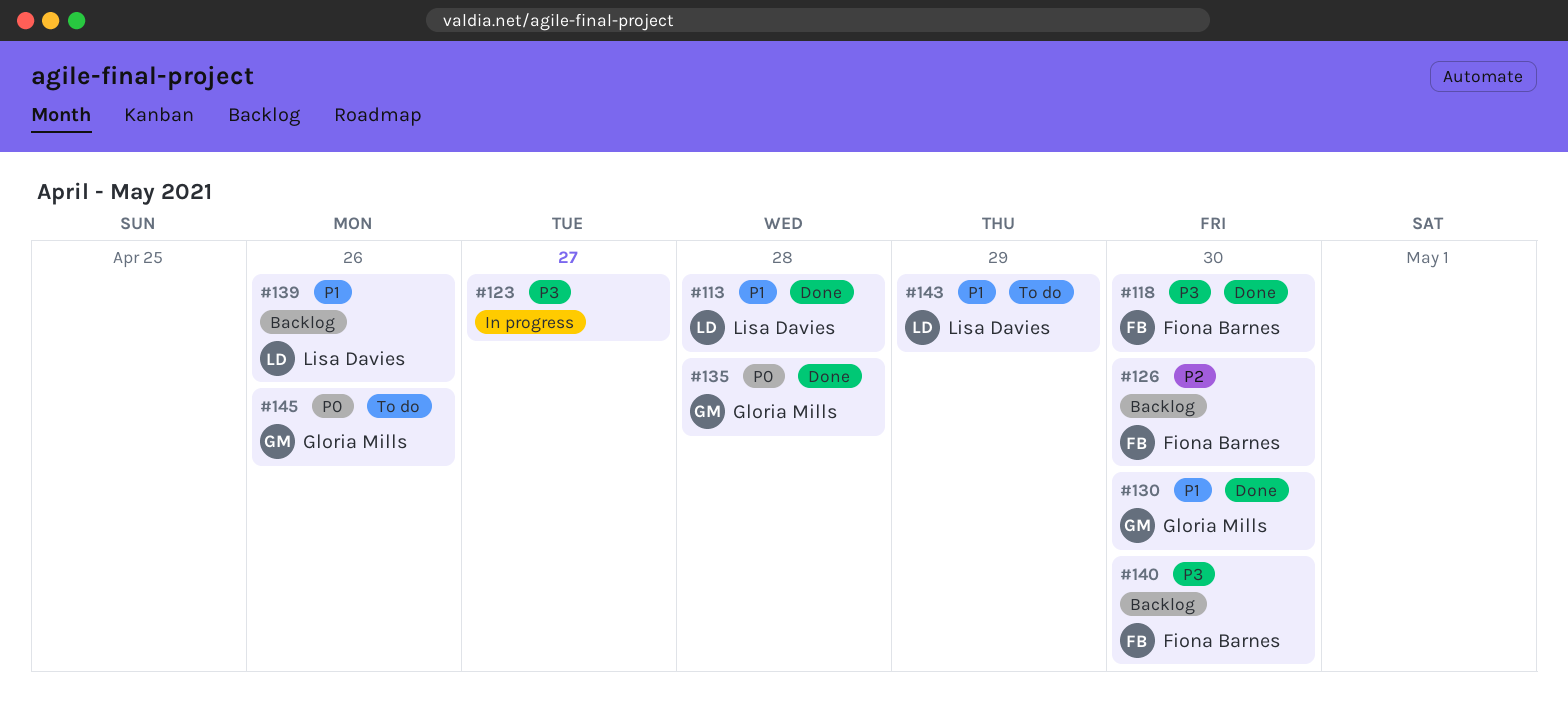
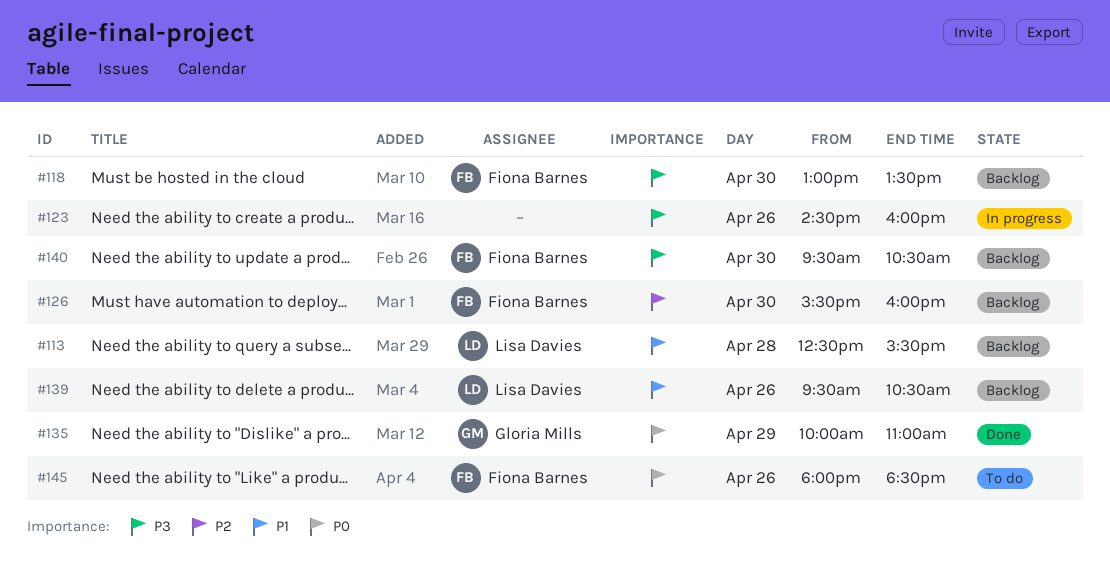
#113, status: Done -> Backlog
#118, status: Done -> Backlog
#123, day: Apr 27 -> Apr 26
#130: present -> none
#135, day: Apr 28 -> Apr 29
#143: present -> none
#145, owner: Gloria Mills -> Fiona Barnes

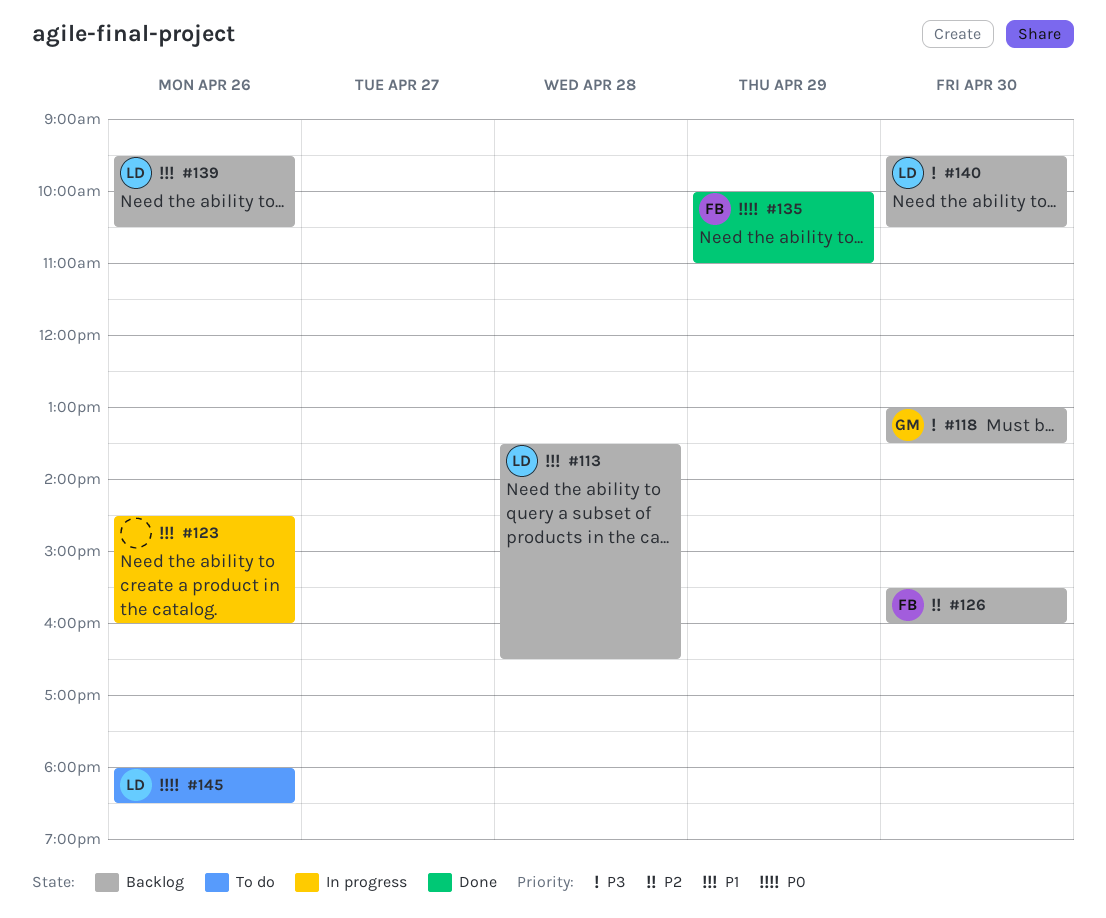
#113, begins: 12:30 -> 13:30
#113, ends: 15:30 -> 16:30
#118, owner: Fiona Barnes -> Gloria Mills
#123, priority: P3 -> P1
#135, owner: Gloria Mills -> Fiona Barnes
#140, owner: Fiona Barnes -> Lisa Davies
#145, owner: Fiona Barnes -> Lisa Davies

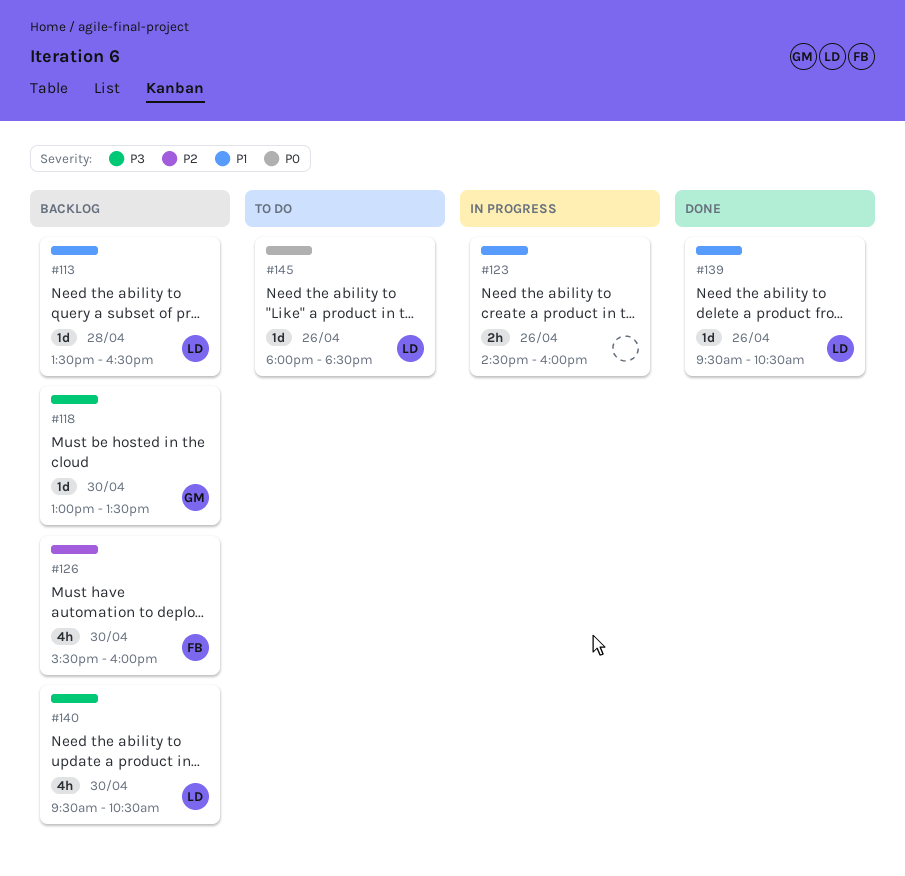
#135: present -> none
#139, status: Backlog -> Done

